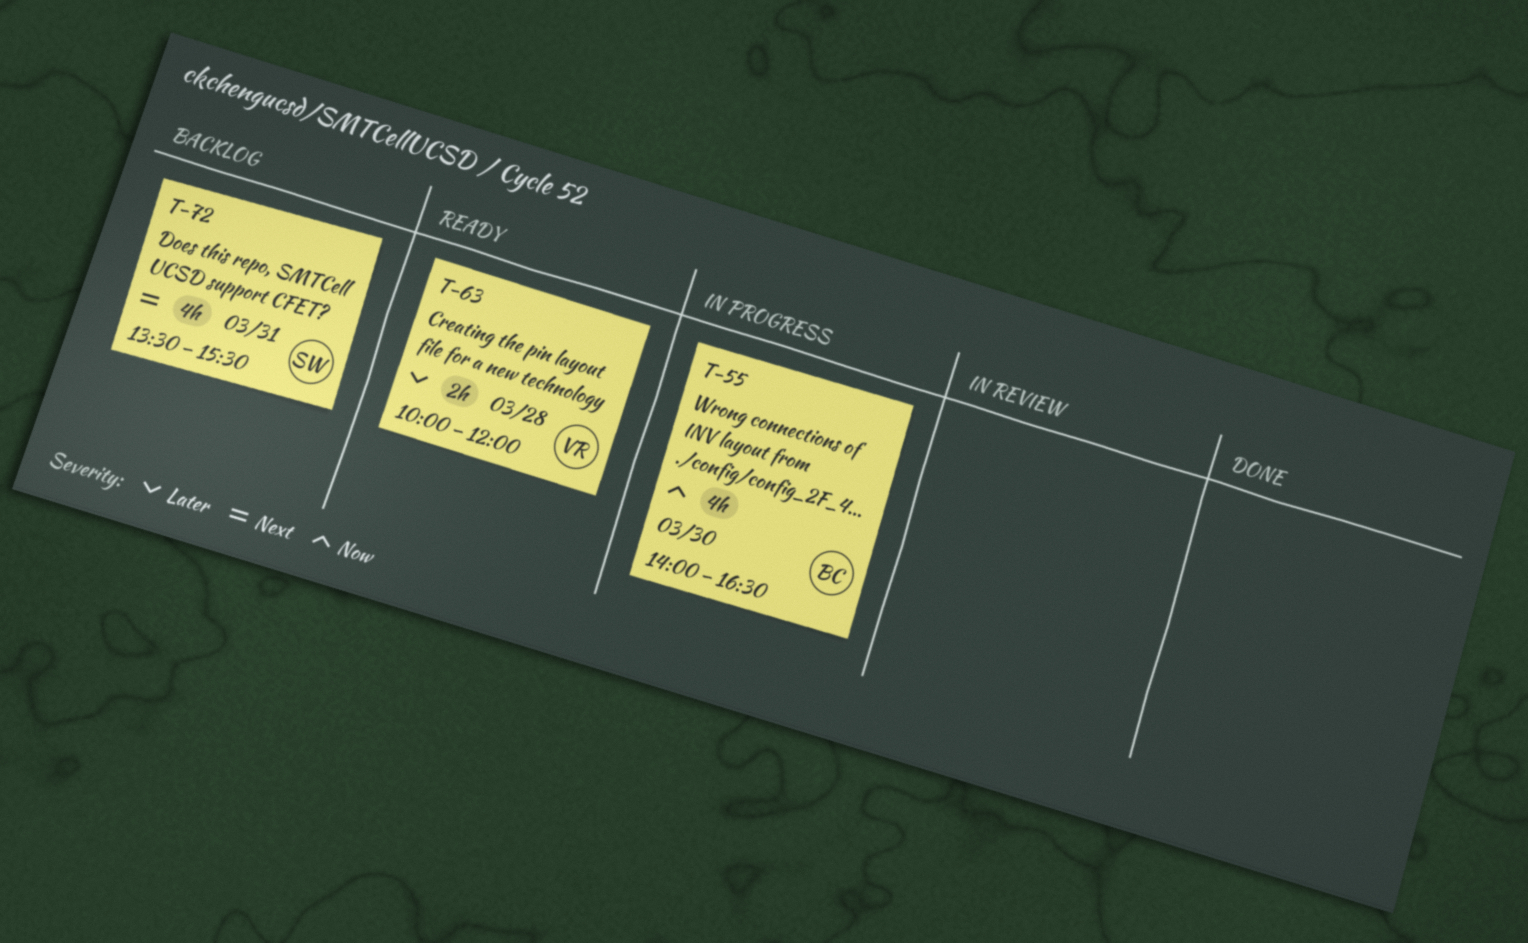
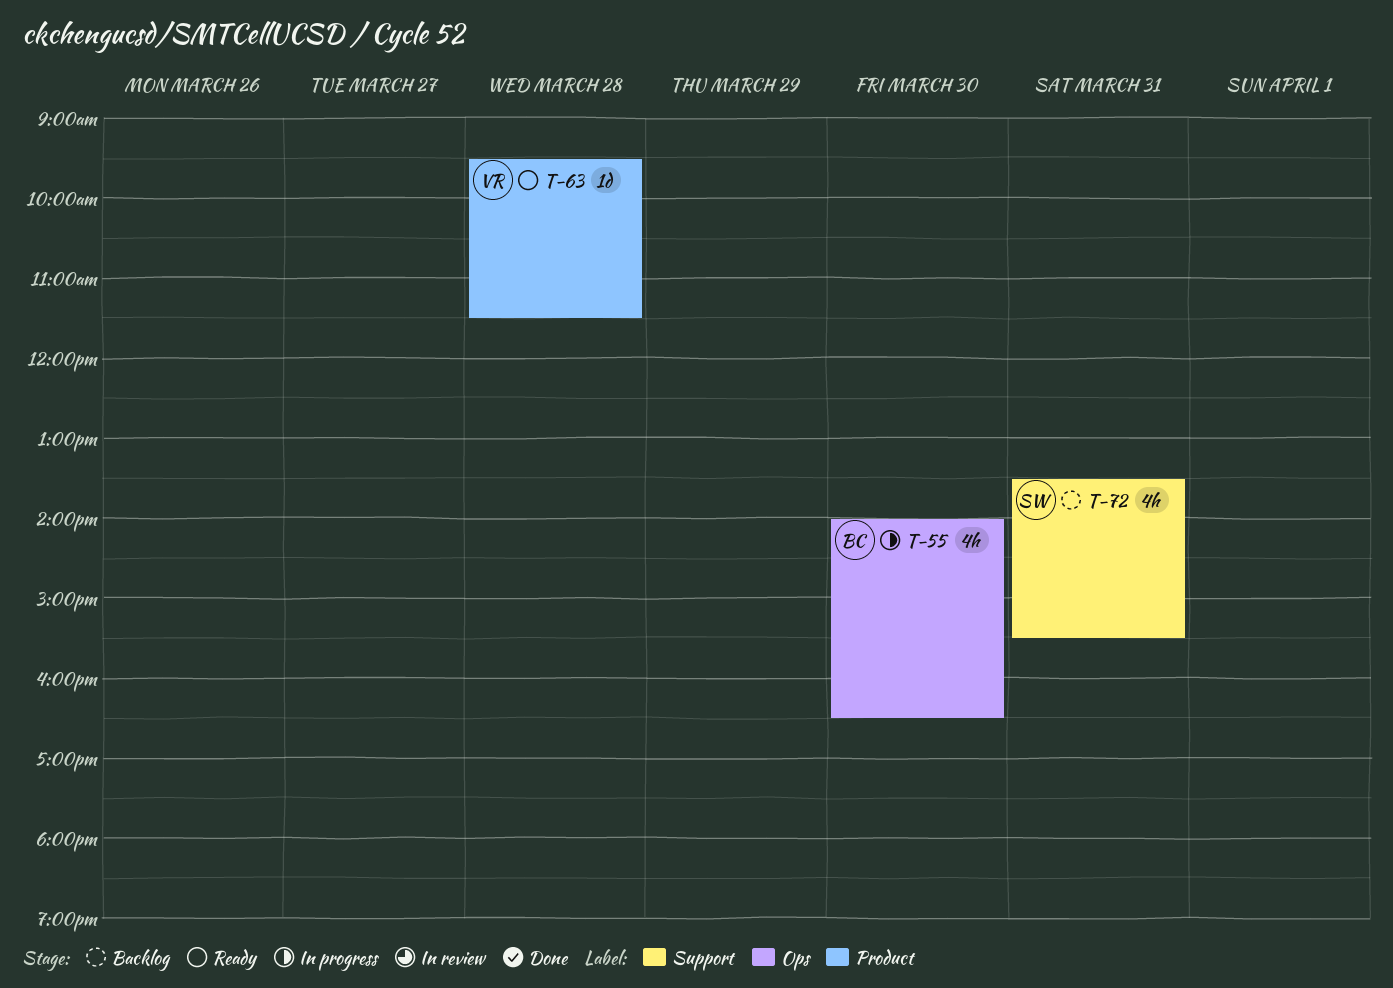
T-63, estimate: 2h -> 1d
T-63, begins: 10:00 -> 09:30
T-63, ends: 12:00 -> 11:30

